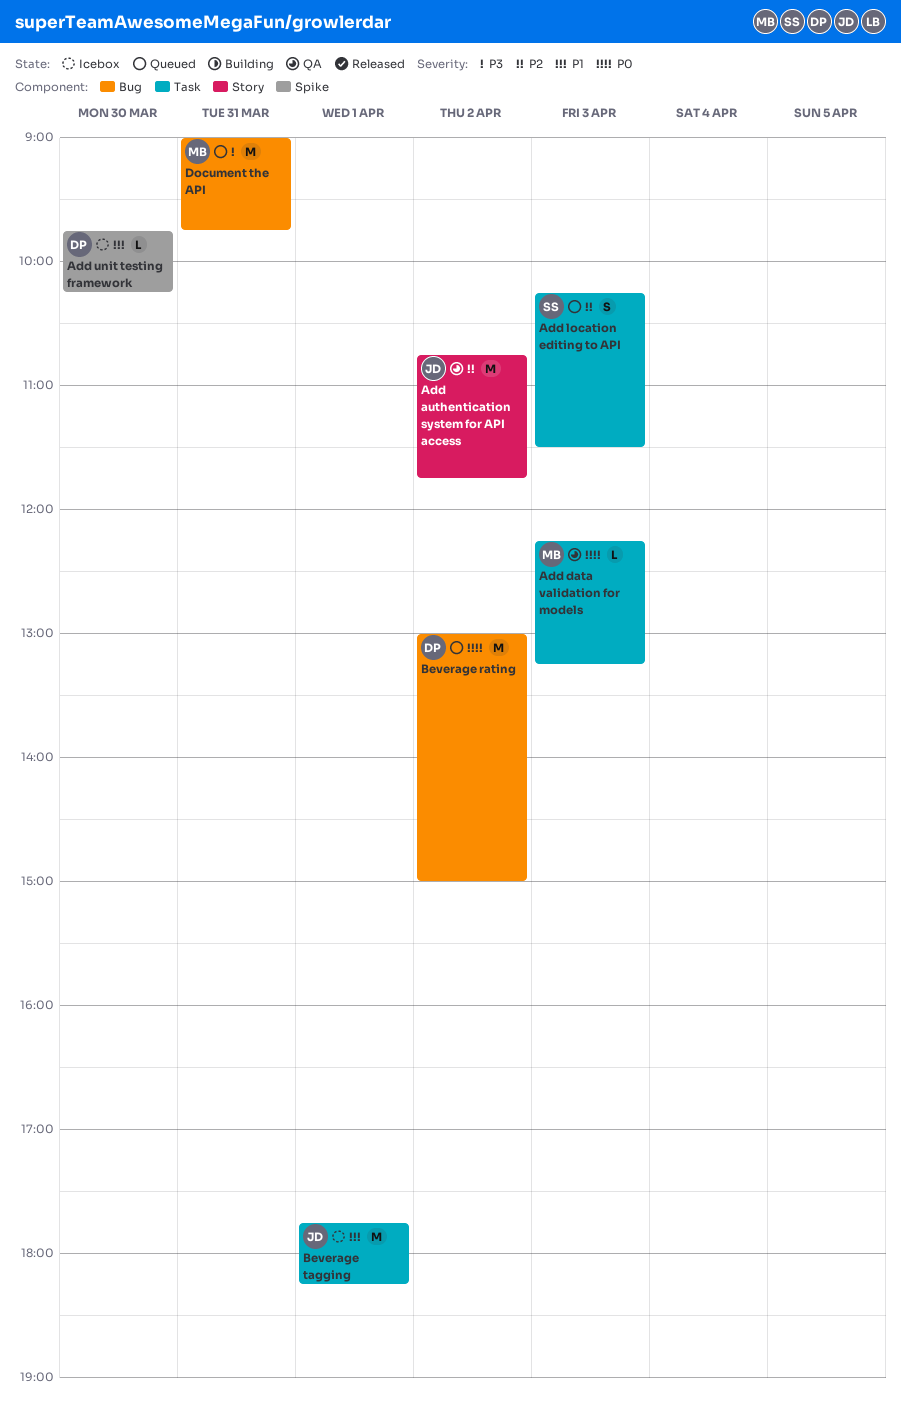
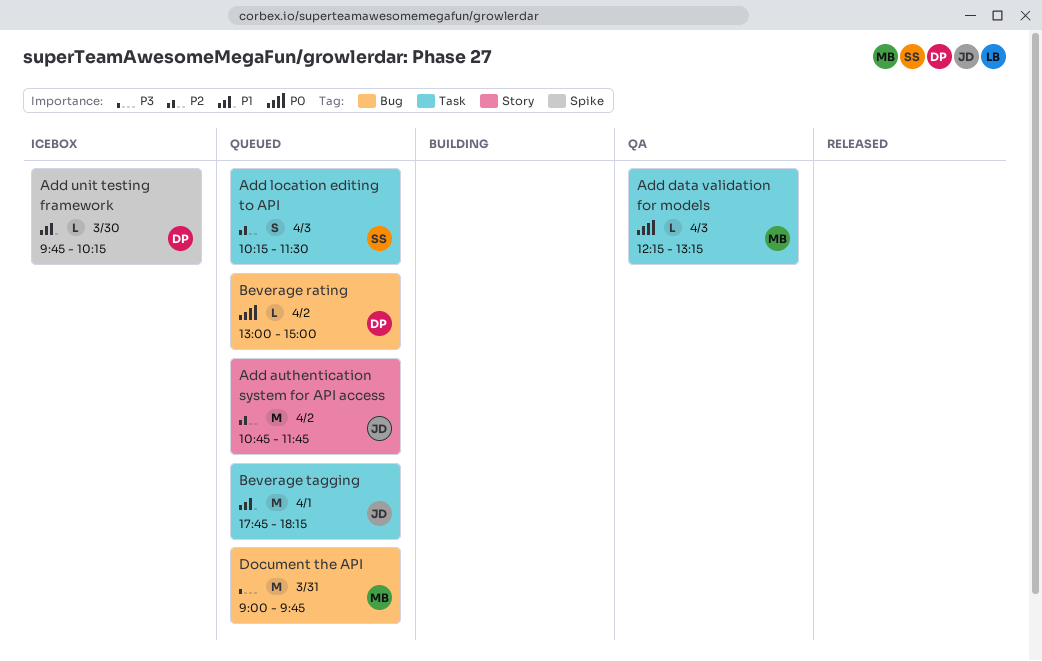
Add authentication system for API access, status: QA -> Queued
Beverage rating, estimate: M -> L
Beverage tagging, status: Icebox -> Queued

